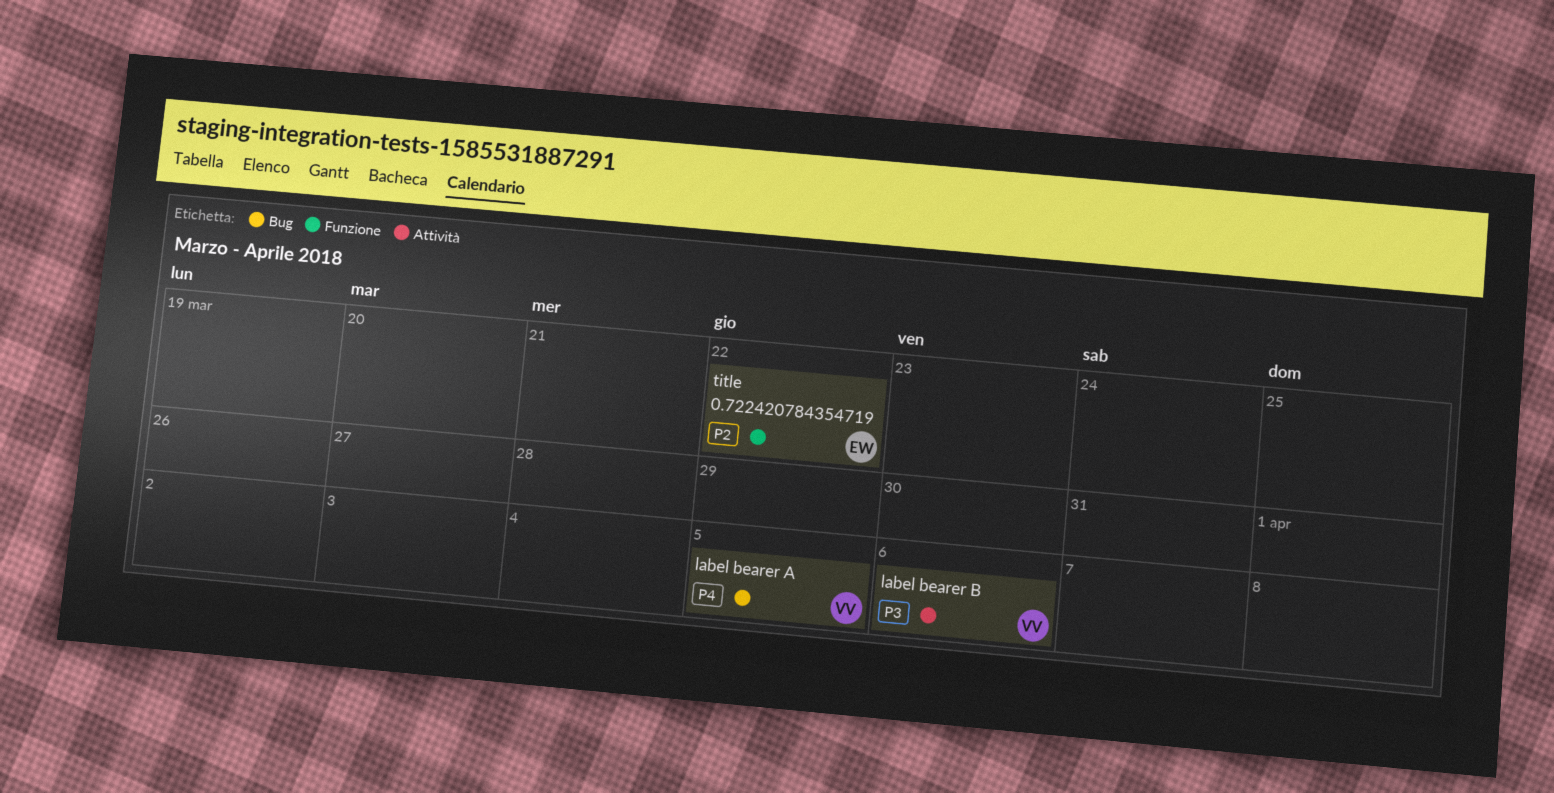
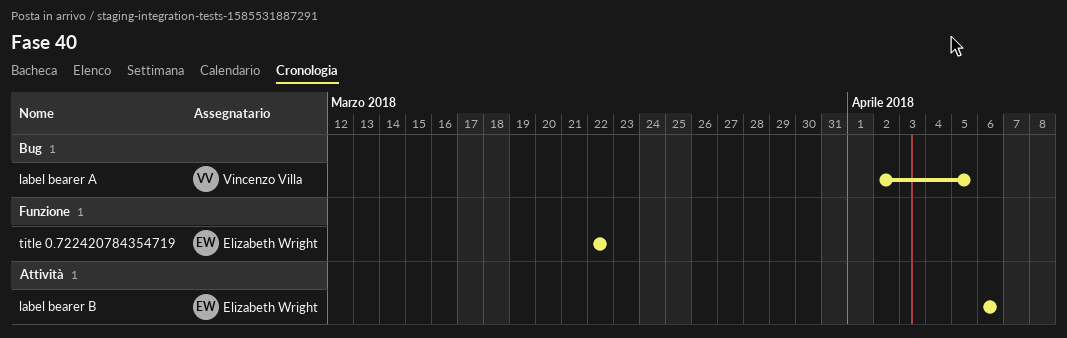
label bearer B, owner: Vincenzo Villa -> Elizabeth Wright

